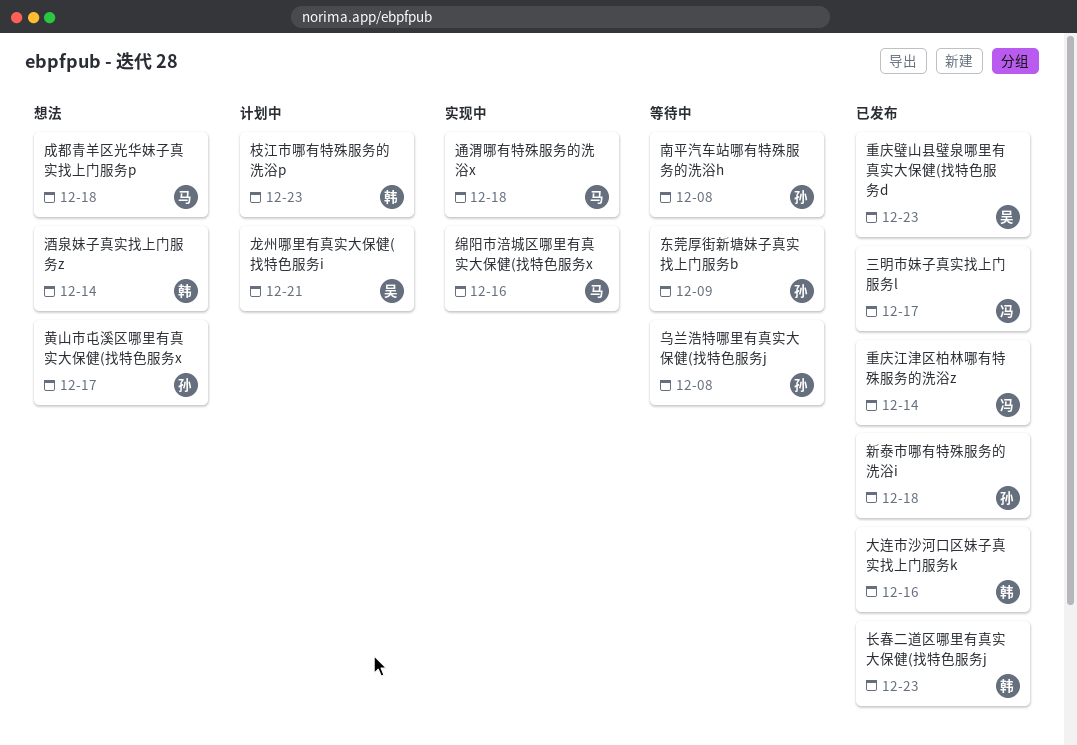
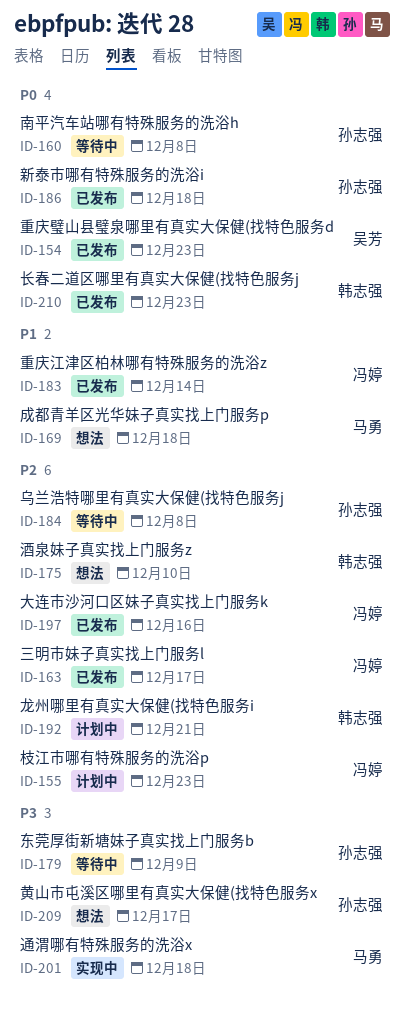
大连市沙河口区妹子真实找上门服务k, owner: 韩志强 -> 冯婷
枝江市哪有特殊服务的洗浴p, owner: 韩志强 -> 冯婷
绵阳市涪城区哪里有真实大保健(找特色服务x: present -> none
酒泉妹子真实找上门服务z, due: Dec 14 -> Dec 10
龙州哪里有真实大保健(找特色服务i, owner: 吴芳 -> 韩志强

